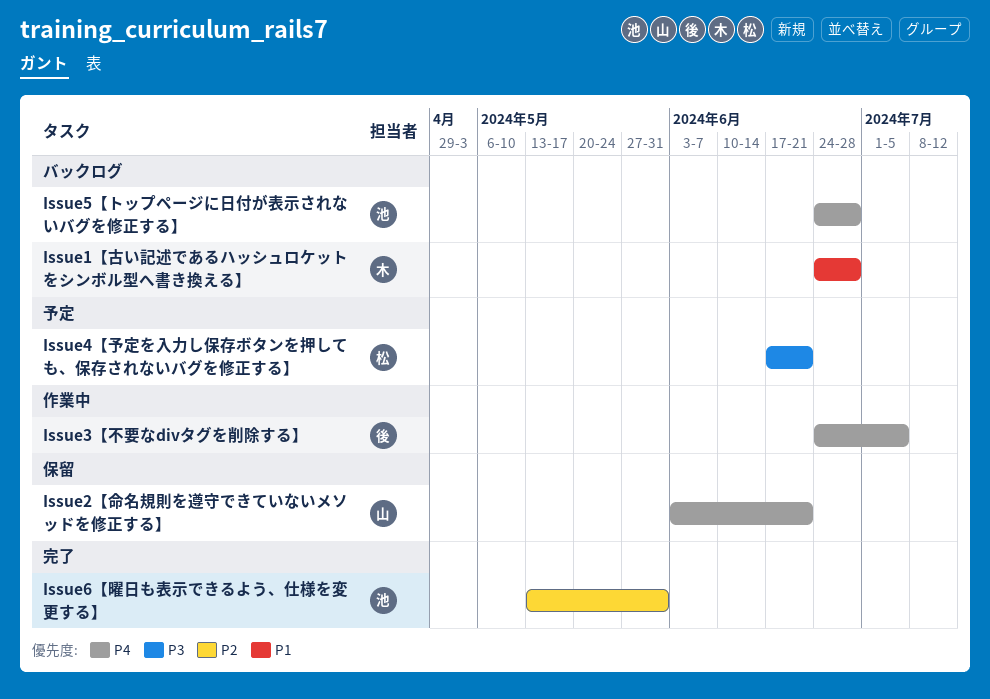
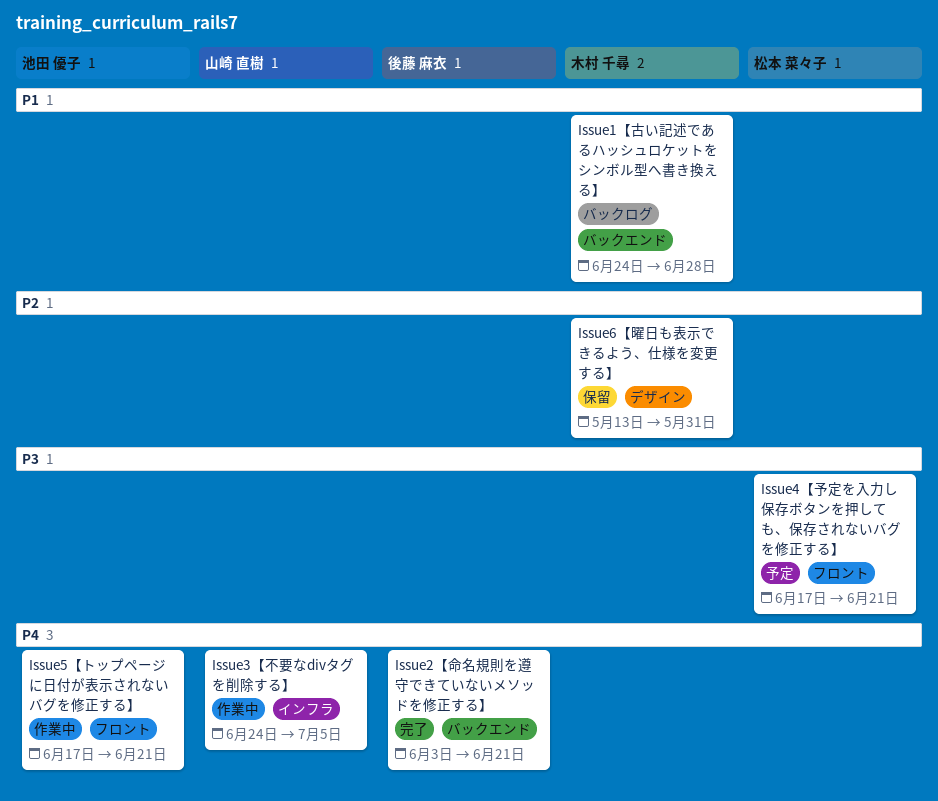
Issue2【命名規則を遵守できていないメソッドを修正する】, status: 保留 -> 完了
Issue2【命名規則を遵守できていないメソッドを修正する】, owner: 山崎 直樹 -> 後藤 麻衣
Issue3【不要なdivタグを削除する】, owner: 後藤 麻衣 -> 山崎 直樹
Issue5【トップページに日付が表示されないバグを修正する】, status: バックログ -> 作業中
Issue5【トップページに日付が表示されないバグを修正する】, start: Jun 24 -> Jun 17
Issue5【トップページに日付が表示されないバグを修正する】, due: Jun 28 -> Jun 21
Issue6【曜日も表示できるよう、仕様を変更する】, status: 完了 -> 保留
Issue6【曜日も表示できるよう、仕様を変更する】, owner: 池田 優子 -> 木村 千尋

